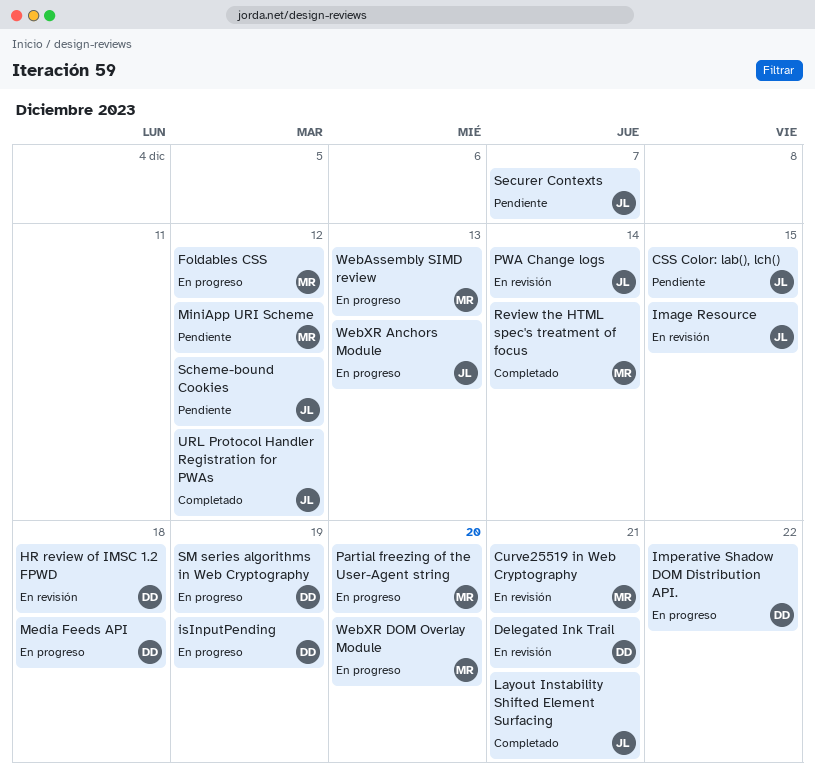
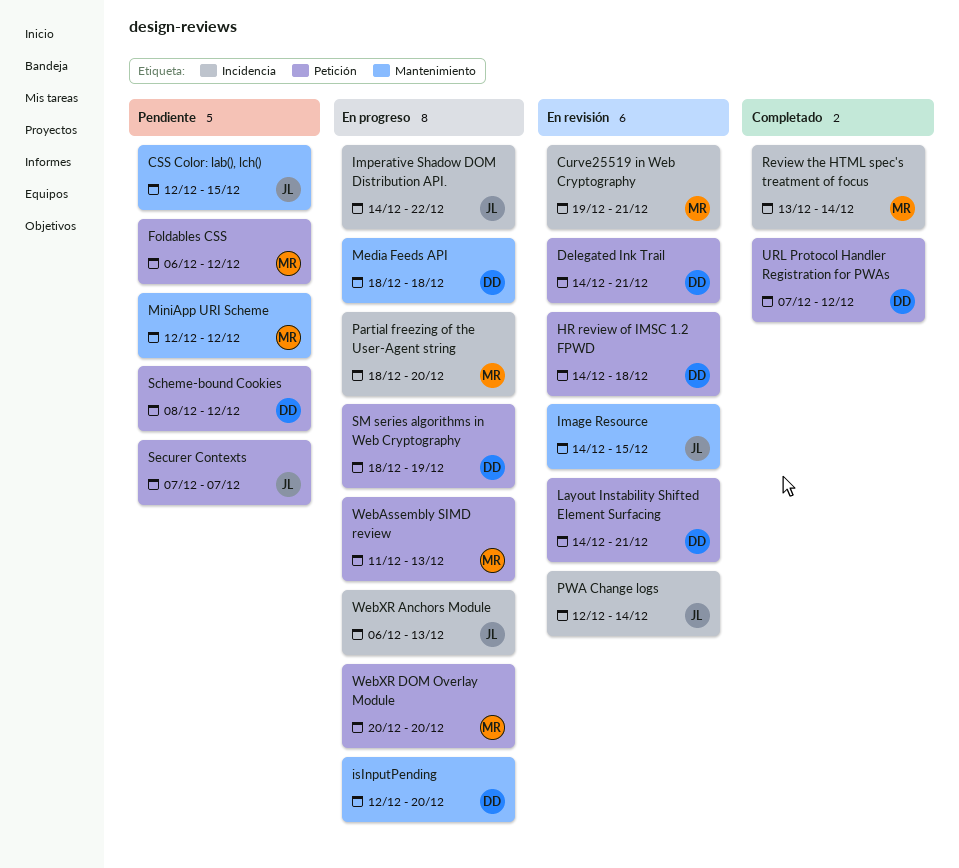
Foldables CSS, status: En progreso -> Pendiente
Imperative Shadow DOM Distribution API., owner: DD -> JL
isInputPending, due: Dec 19 -> Dec 20
Layout Instability Shifted Element Surfacing, status: Completado -> En revisión
Layout Instability Shifted Element Surfacing, owner: JL -> DD
Scheme-bound Cookies, owner: JL -> DD
URL Protocol Handler Registration for PWAs, owner: JL -> DD

